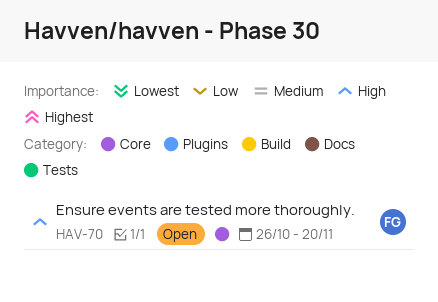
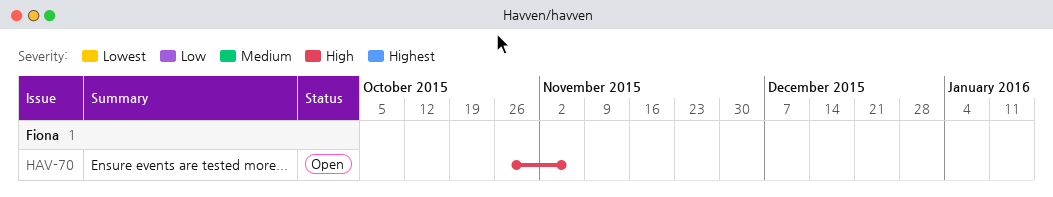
HAV-70, due: Nov 20 -> Nov 6

